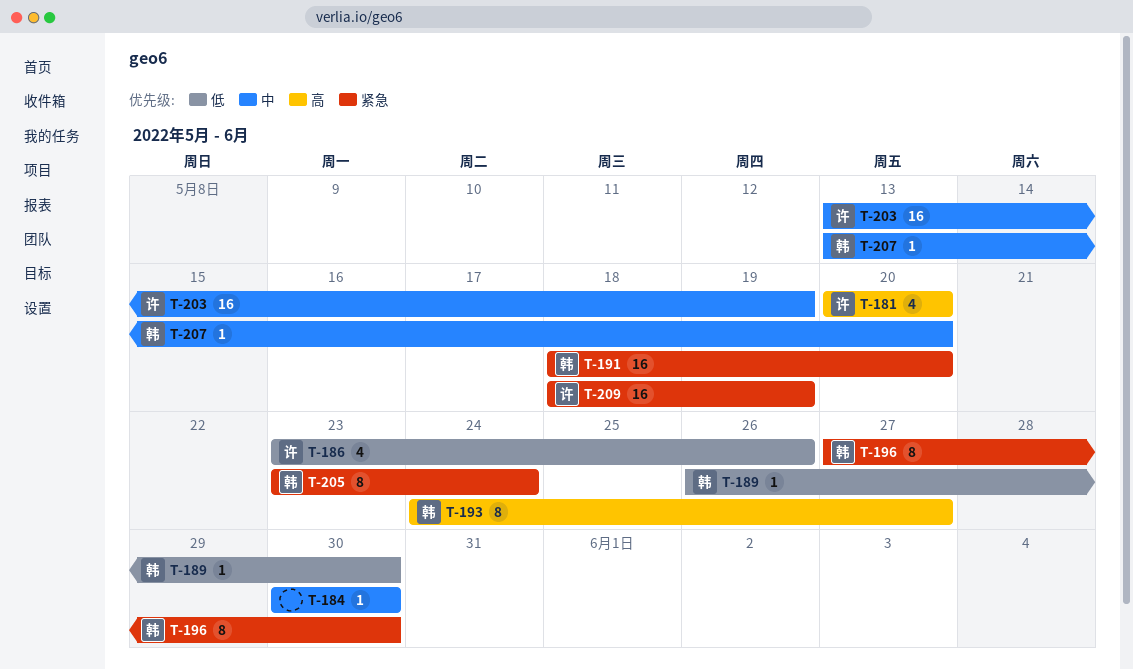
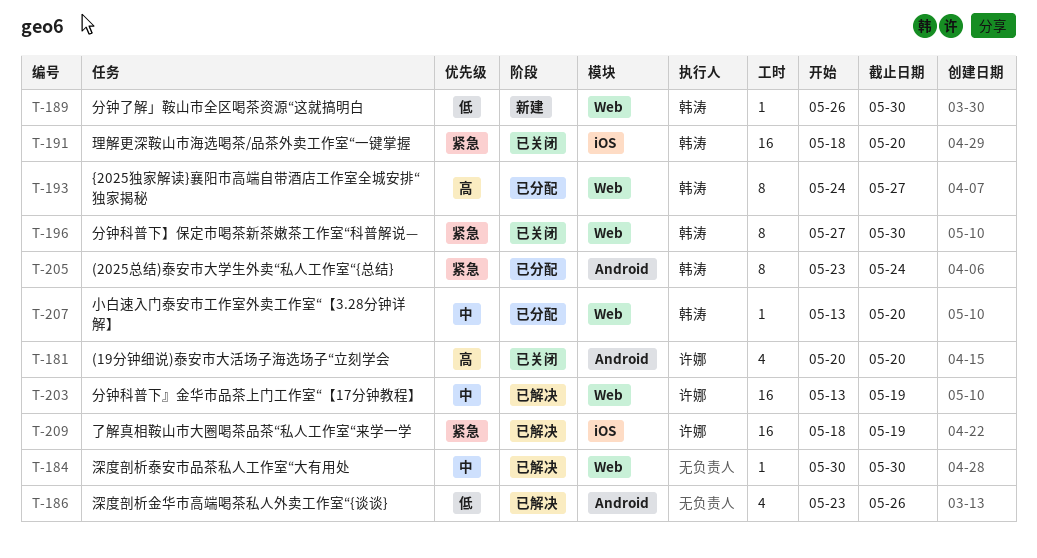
T-186, owner: 许娜 -> none

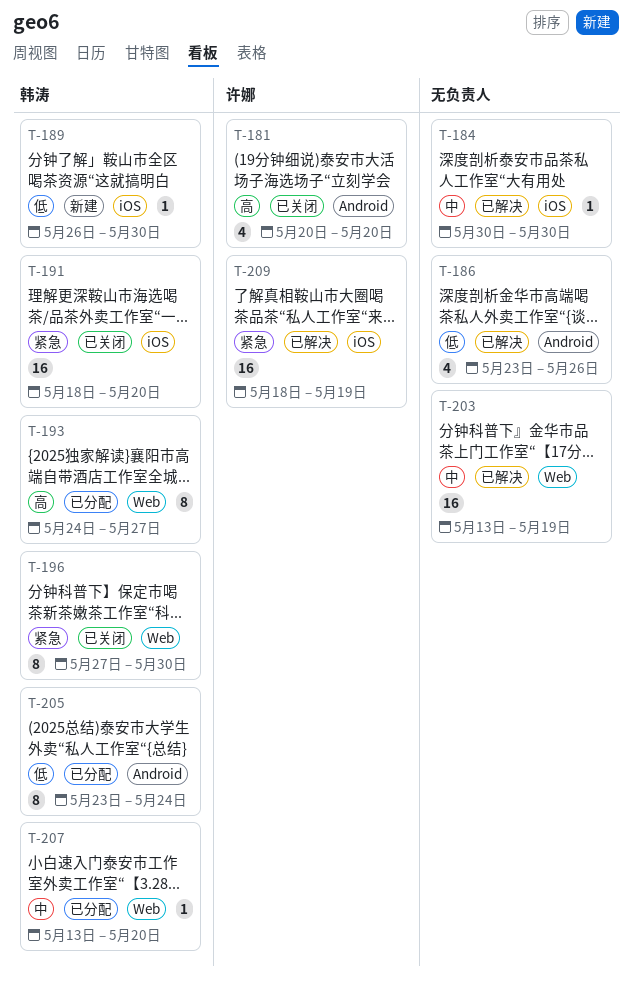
T-184, label: Web -> iOS
T-189, label: Web -> iOS
T-203, owner: 许娜 -> none
T-205, priority: 紧急 -> 低

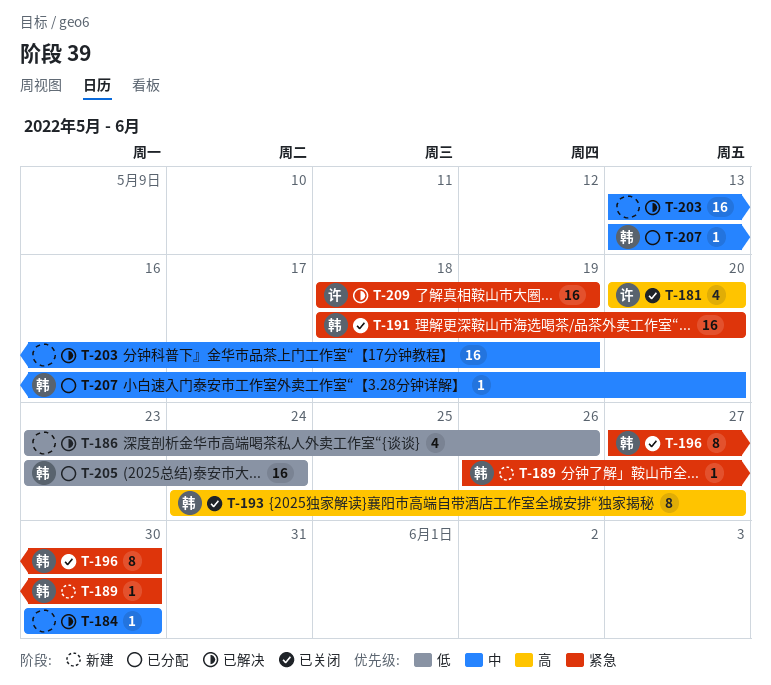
T-189, priority: 低 -> 紧急
T-193, status: 已分配 -> 已关闭
T-205, estimate: 8 -> 16

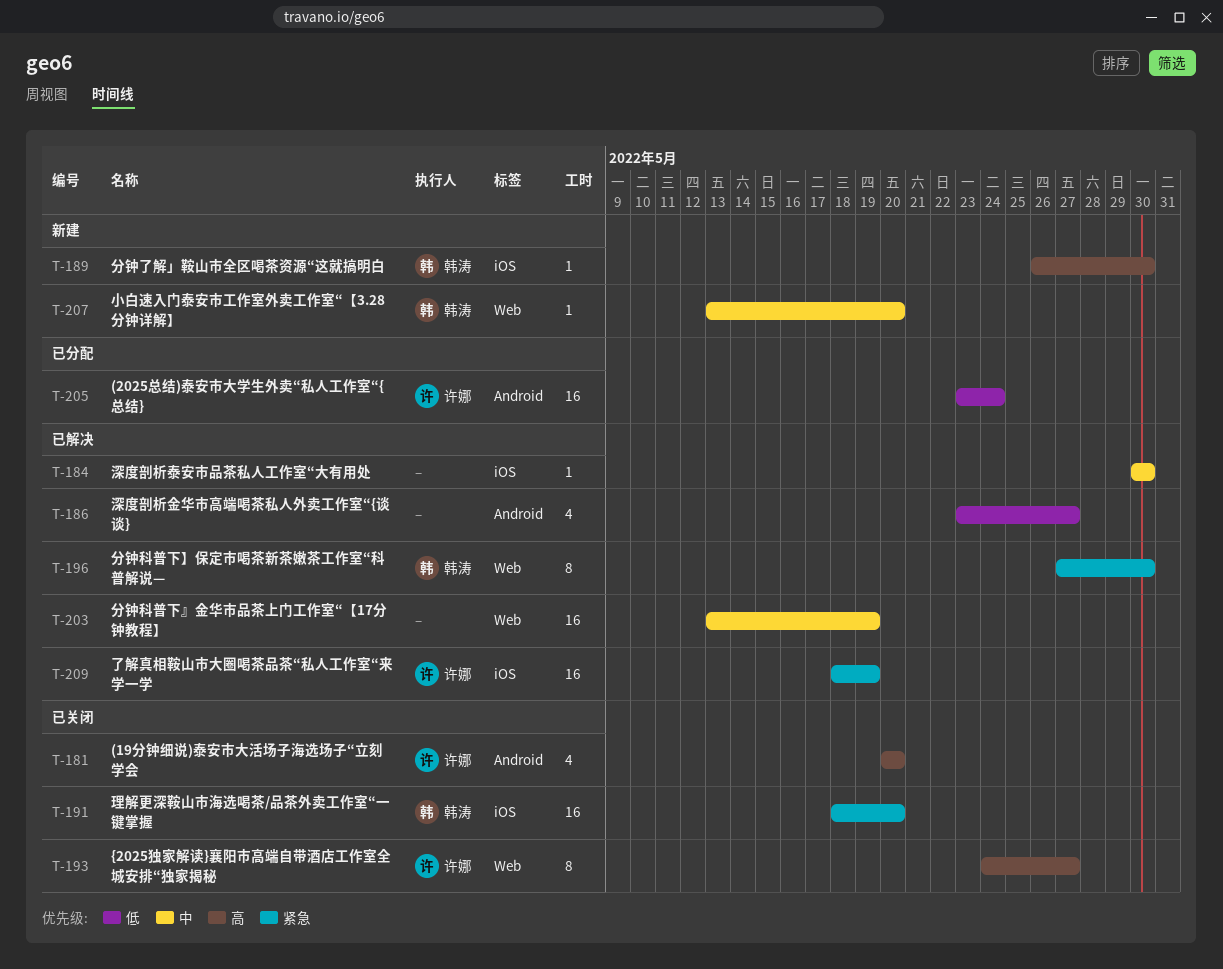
T-186, due: May 26 -> May 27
T-189, priority: 紧急 -> 高
T-193, owner: 韩涛 -> 许娜
T-196, status: 已关闭 -> 已解决
T-205, owner: 韩涛 -> 许娜
T-207, status: 已分配 -> 新建

